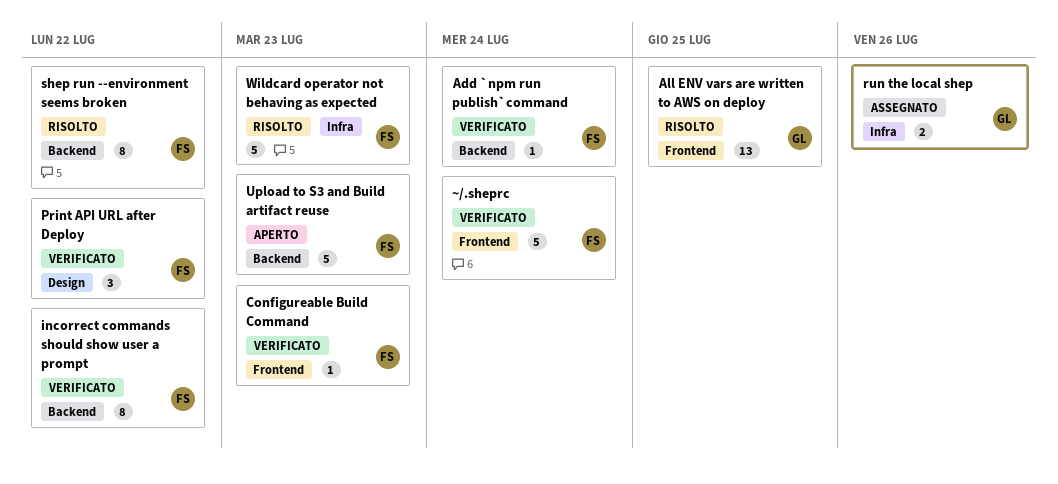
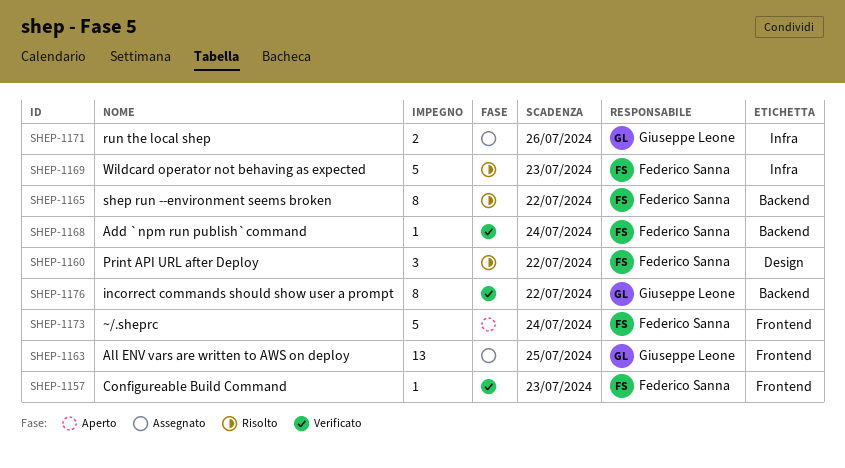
All ENV vars are written to AWS on deploy, status: Risolto -> Assegnato
incorrect commands should show user a prompt, owner: Federico Sanna -> Giuseppe Leone
Print API URL after Deploy, status: Verificato -> Risolto
Upload to S3 and Build artifact reuse: present -> none
~/.sheprc, status: Verificato -> Aperto

